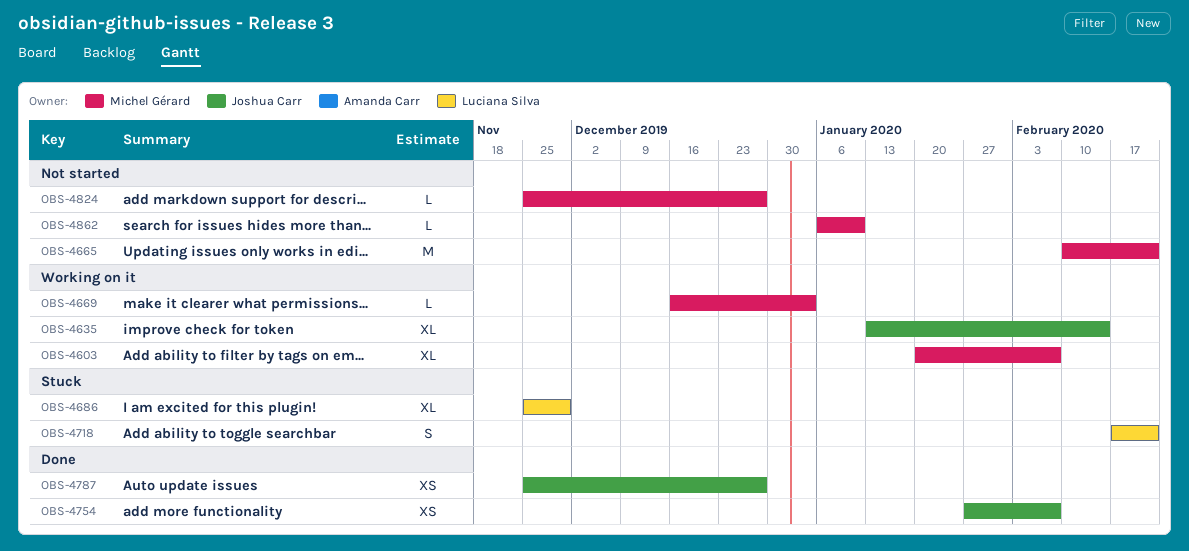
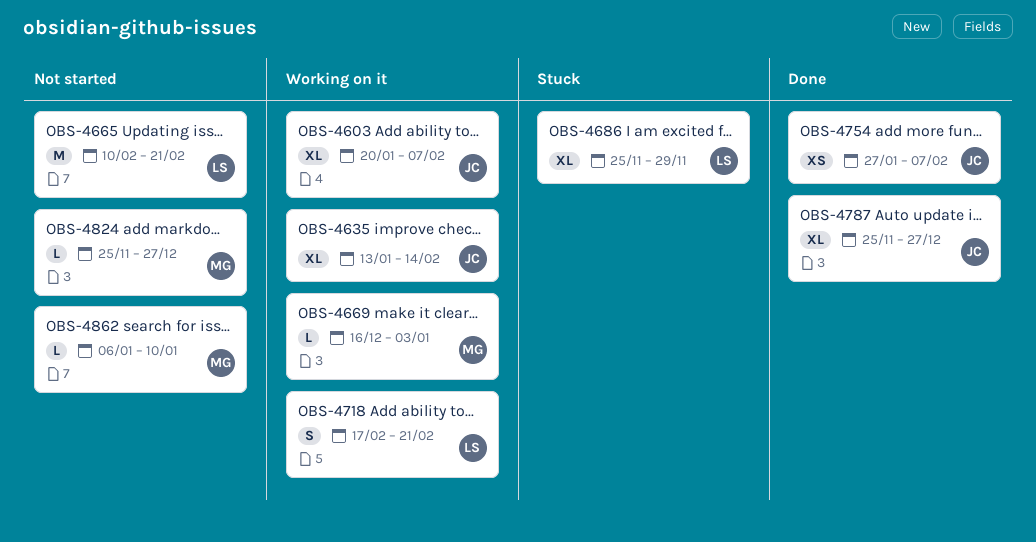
OBS-4603, owner: Michel Gérard -> Joshua Carr
OBS-4665, owner: Michel Gérard -> Luciana Silva
OBS-4718, status: Stuck -> Working on it
OBS-4787, estimate: XS -> XL

